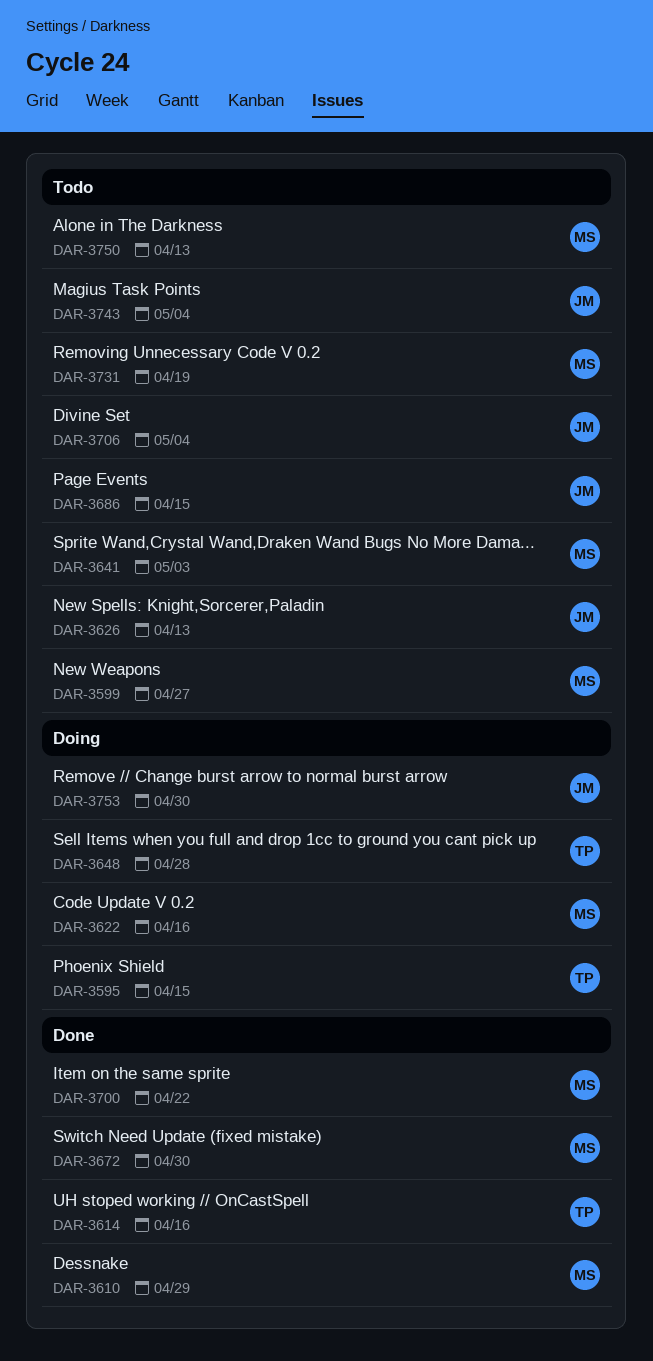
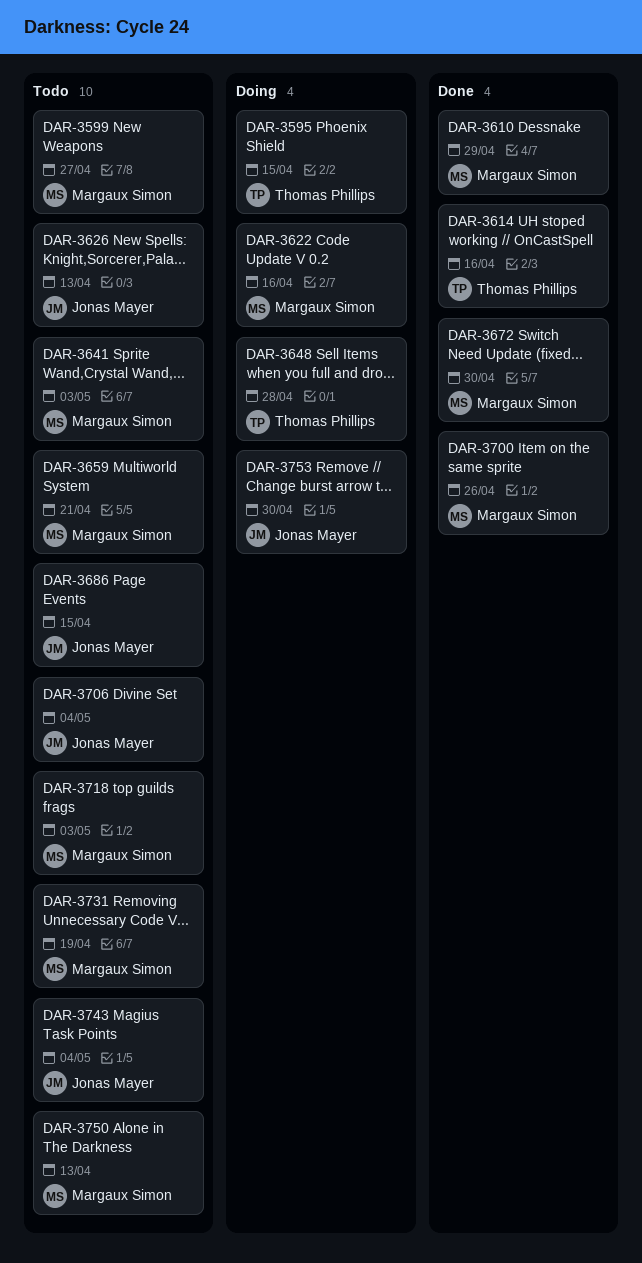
DAR-3659: none -> present
DAR-3700, due: Apr 22 -> Apr 26
DAR-3718: none -> present

